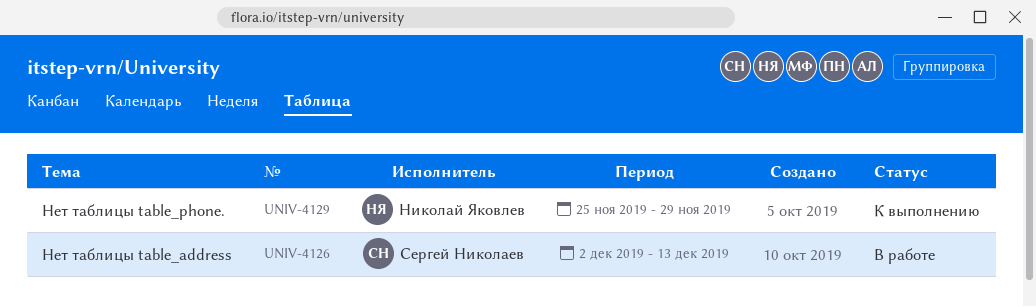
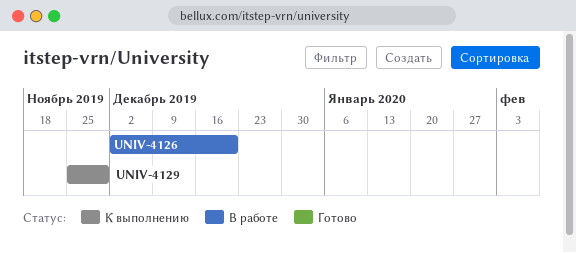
UNIV-4126, due: Dec 13 -> Dec 20

